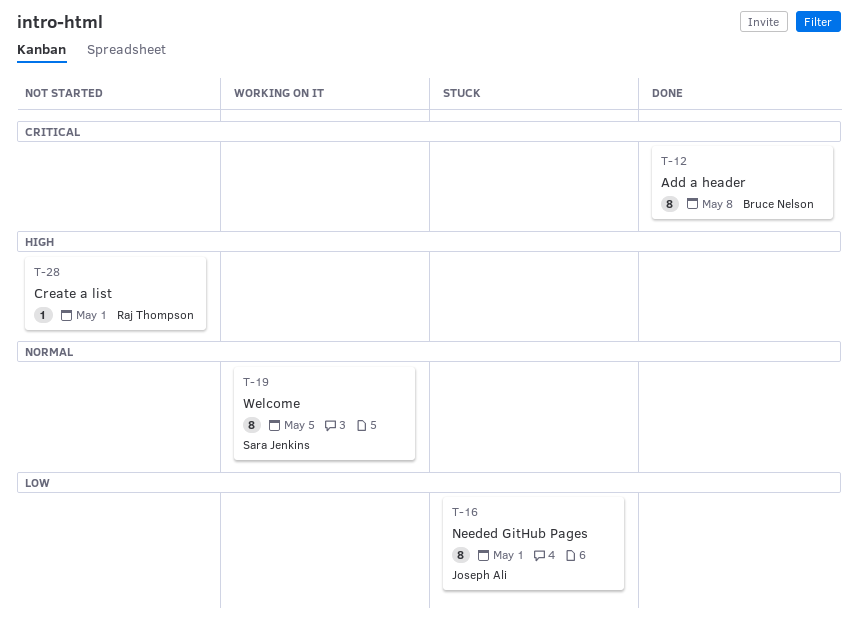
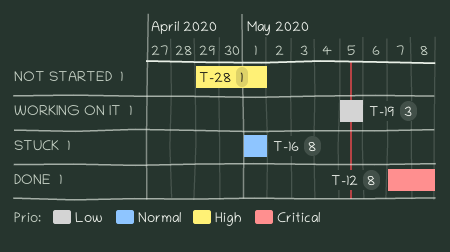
T-16, priority: Low -> Normal
T-19, priority: Normal -> Low
T-19, estimate: 8 -> 3

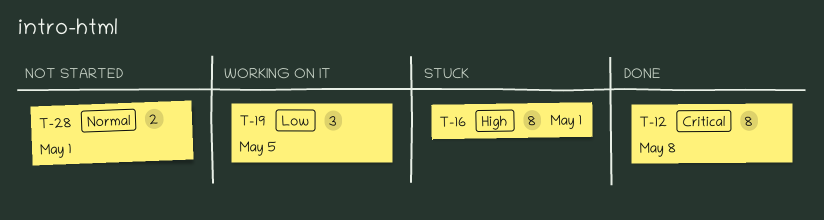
T-16, priority: Normal -> High
T-28, priority: High -> Normal
T-28, estimate: 1 -> 2

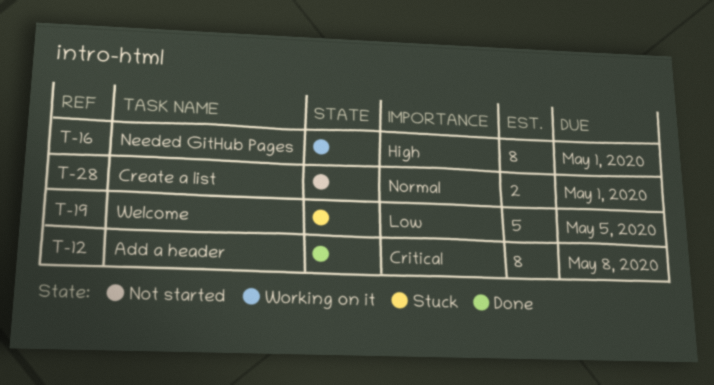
T-16, status: Stuck -> Working on it
T-19, status: Working on it -> Stuck
T-19, estimate: 3 -> 5

